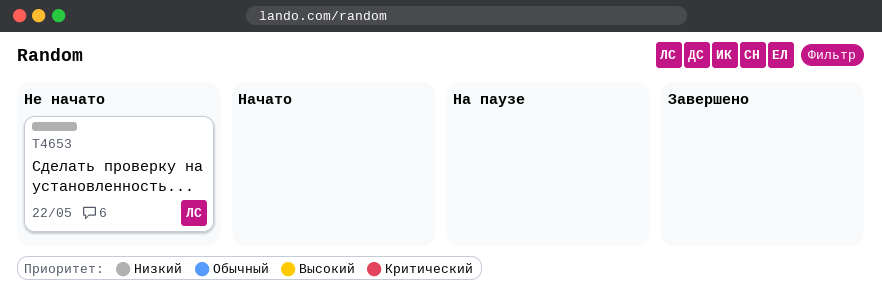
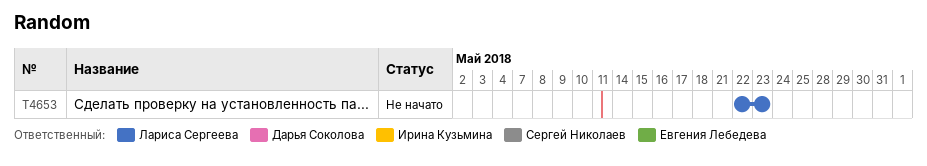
T4653, due: May 22 -> May 23

